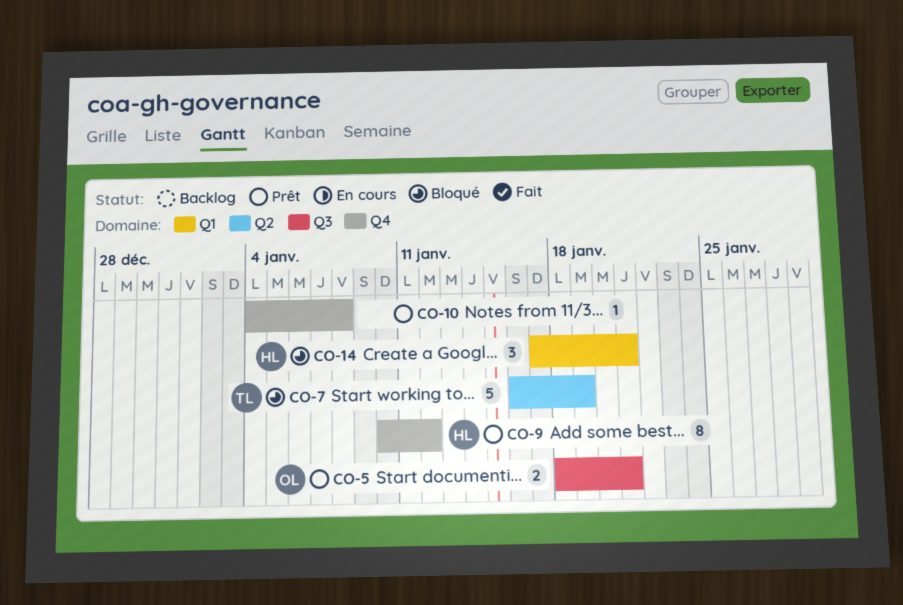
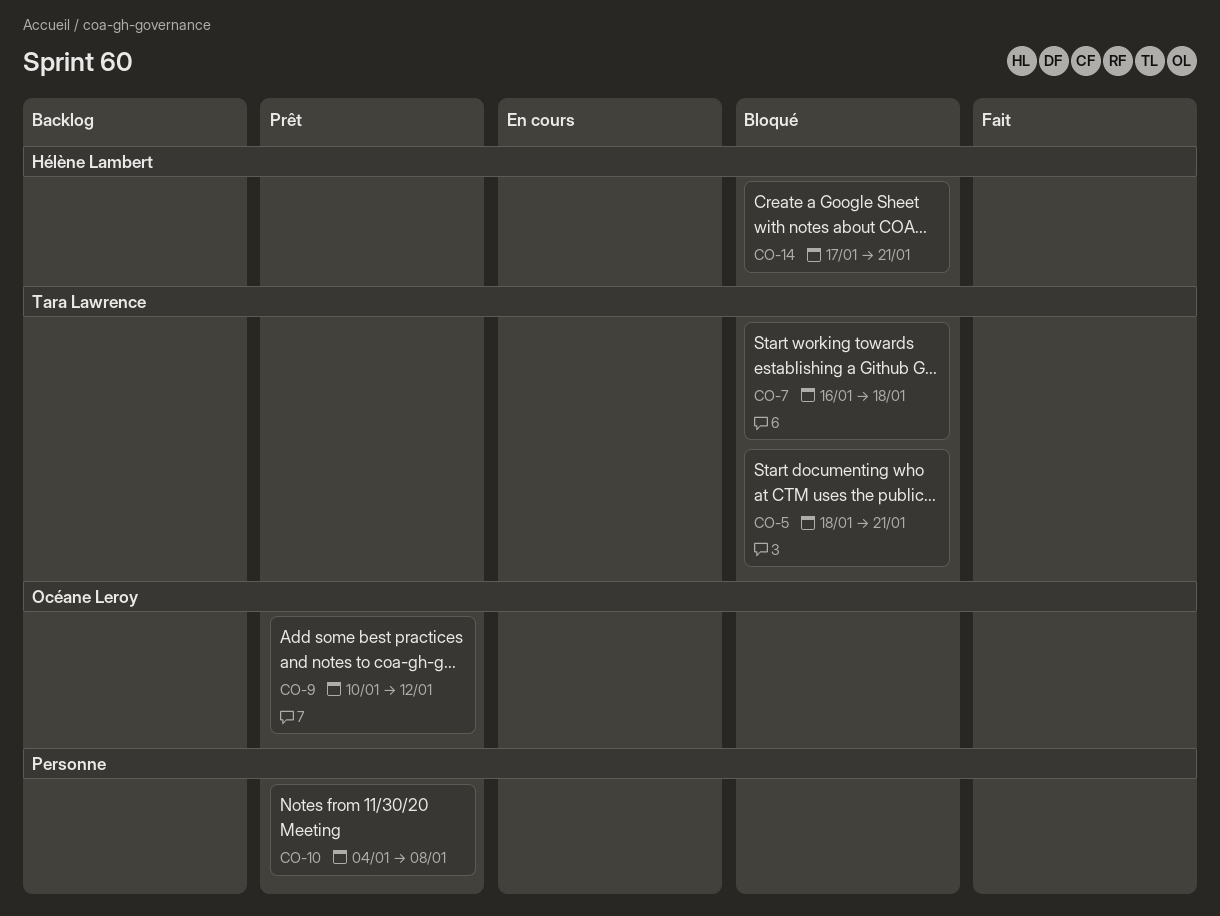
CO-5, status: Prêt -> Bloqué
CO-5, owner: Océane Leroy -> Tara Lawrence
CO-7, due: Jan 19 -> Jan 18
CO-9, owner: Hélène Lambert -> Océane Leroy

